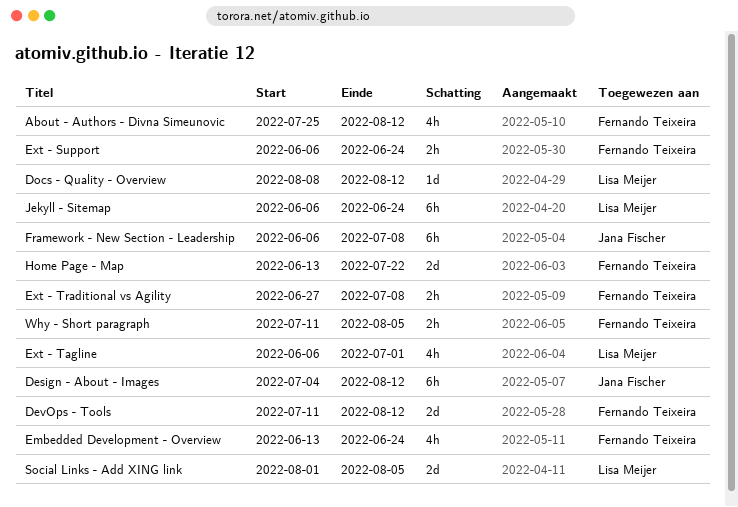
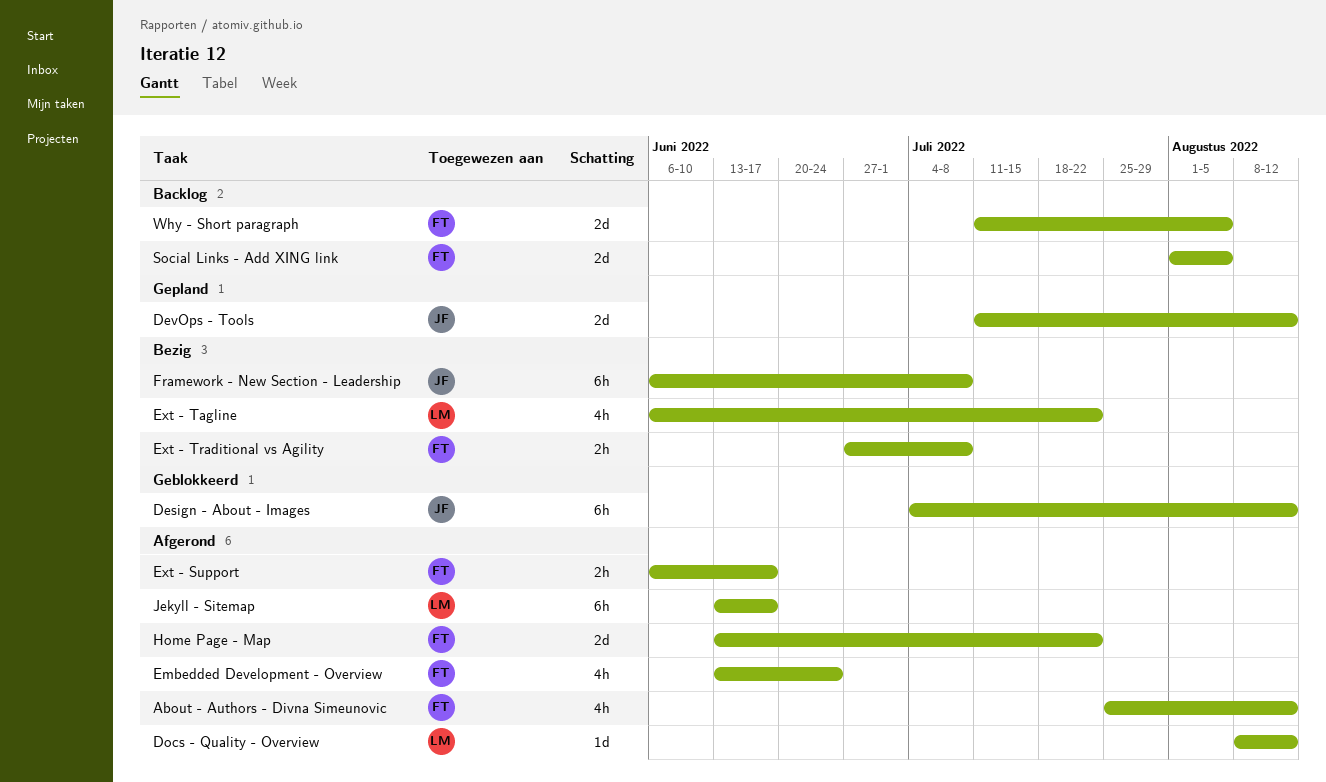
DevOps - Tools, owner: Fernando Teixeira -> Jana Fischer
Ext - Support, due: Jun 24 -> Jun 17
Ext - Tagline, due: Jul 1 -> Jul 22
Jekyll - Sitemap, start: Jun 6 -> Jun 13
Jekyll - Sitemap, due: Jun 24 -> Jun 17
Social Links - Add XING link, owner: Lisa Meijer -> Fernando Teixeira
Why - Short paragraph, estimate: 2h -> 2d

